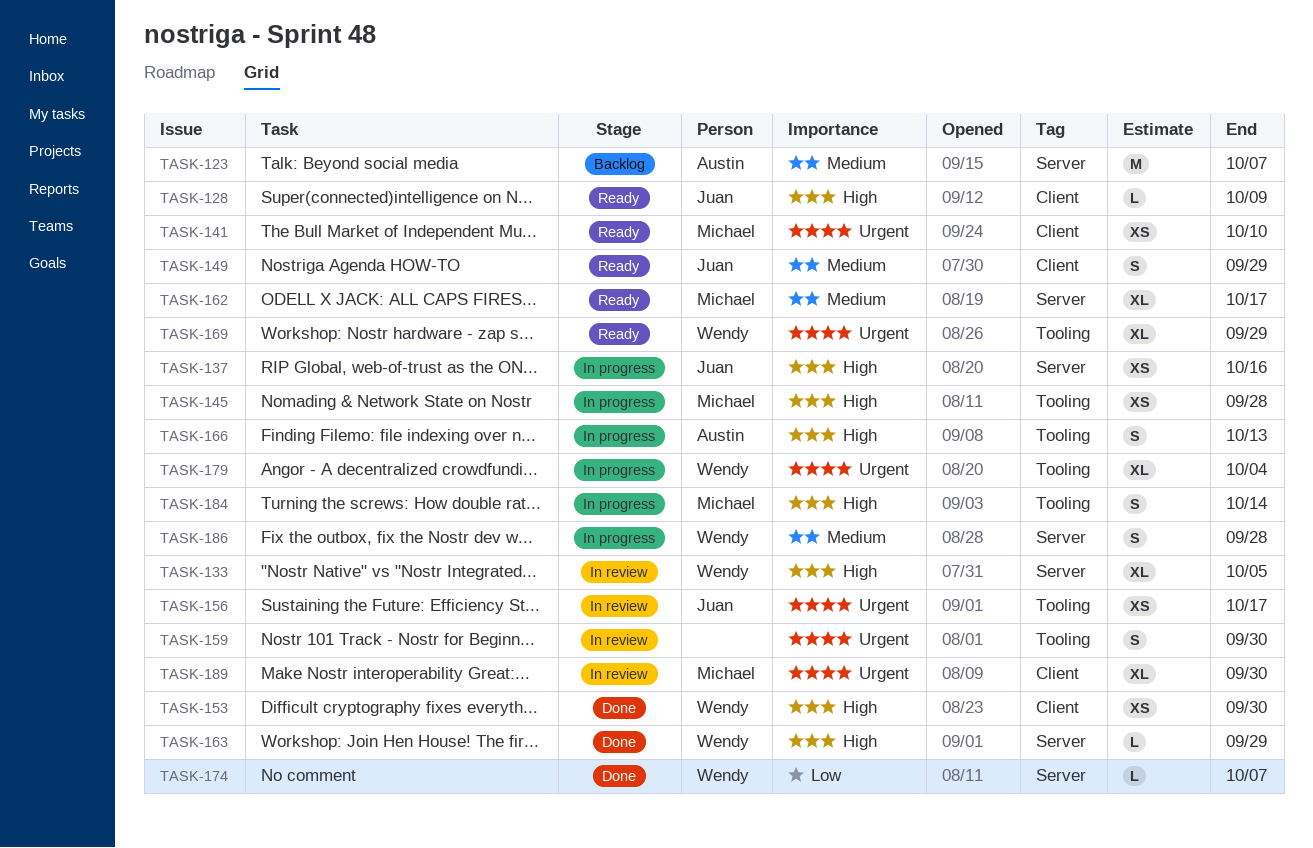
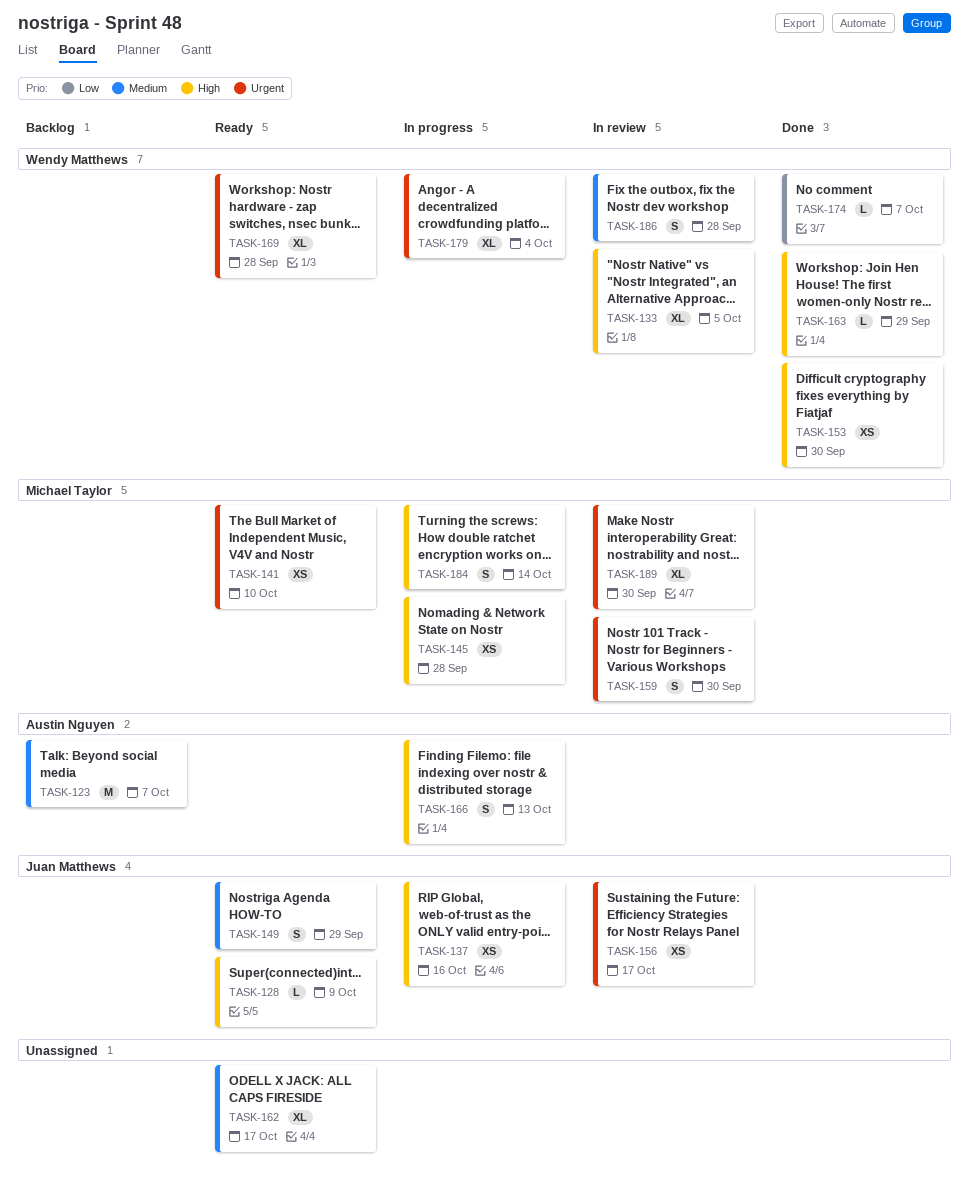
TASK-159, owner: none -> Michael Taylor
TASK-162, owner: Michael Taylor -> none
TASK-169, due: Sep 29 -> Sep 28
TASK-186, status: In progress -> In review

